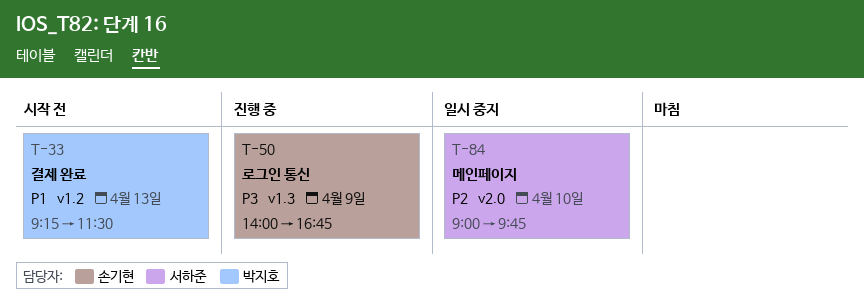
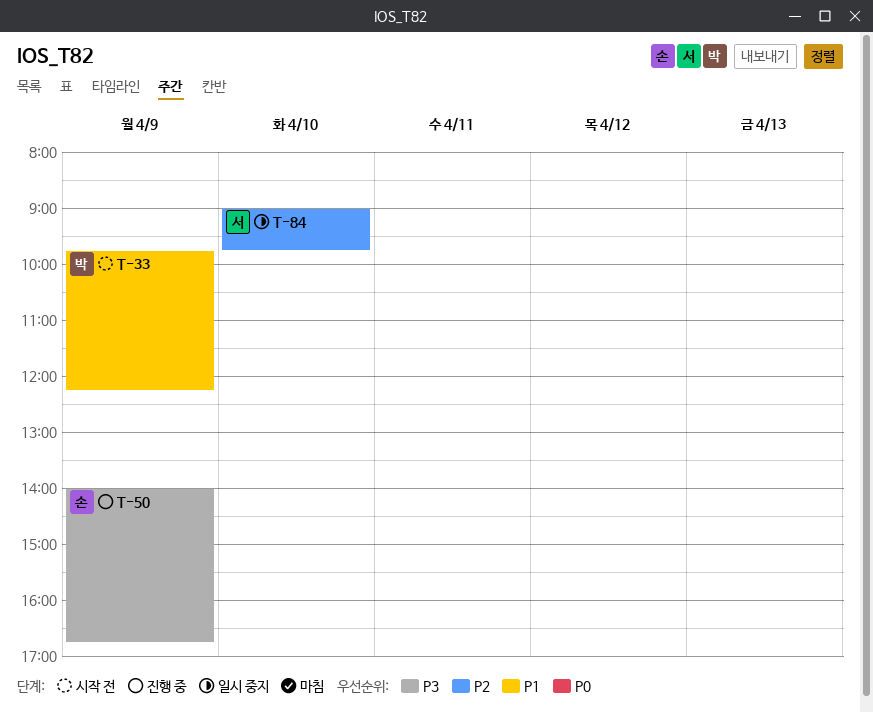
T-33, day: Apr 13 -> Apr 9
T-33, begins: 09:15 -> 09:45
T-33, ends: 11:30 -> 12:15

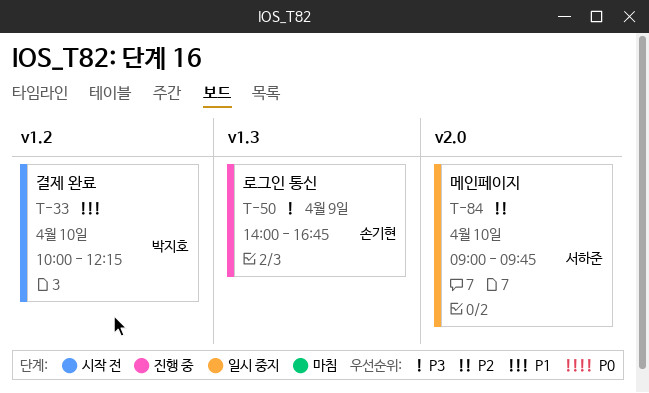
T-33, day: Apr 9 -> Apr 10
T-33, begins: 09:45 -> 10:00

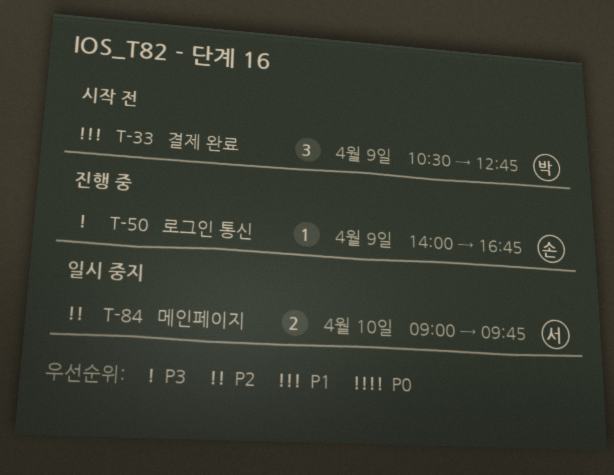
T-33, day: Apr 10 -> Apr 9
T-33, begins: 10:00 -> 10:30
T-33, ends: 12:15 -> 12:45

